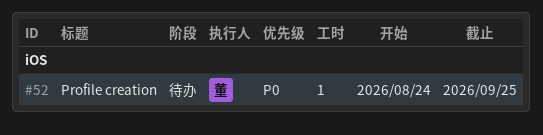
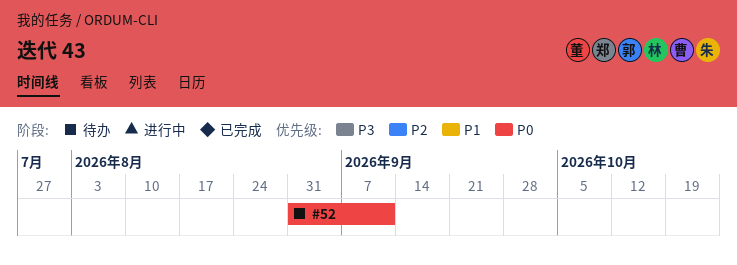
#52, start: Aug 24 -> Aug 31
#52, due: Sep 25 -> Sep 11

